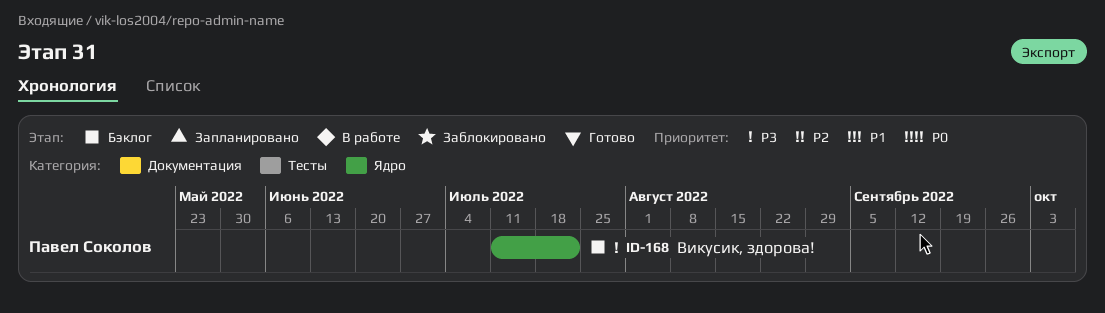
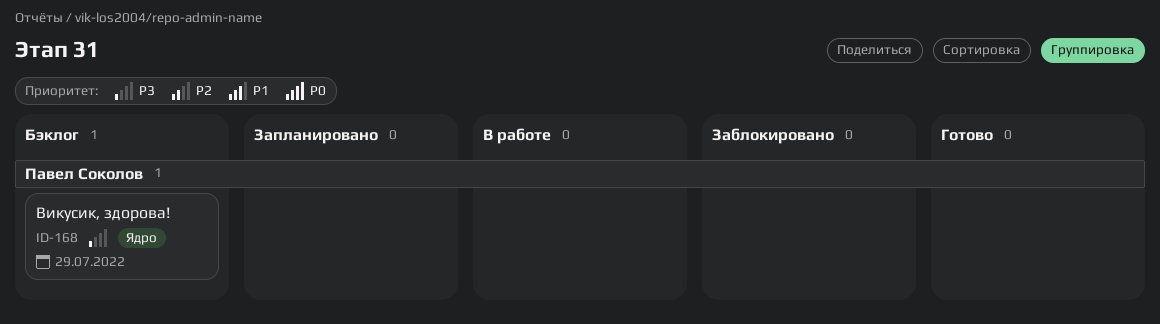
ID-168, due: Jul 22 -> Jul 29

